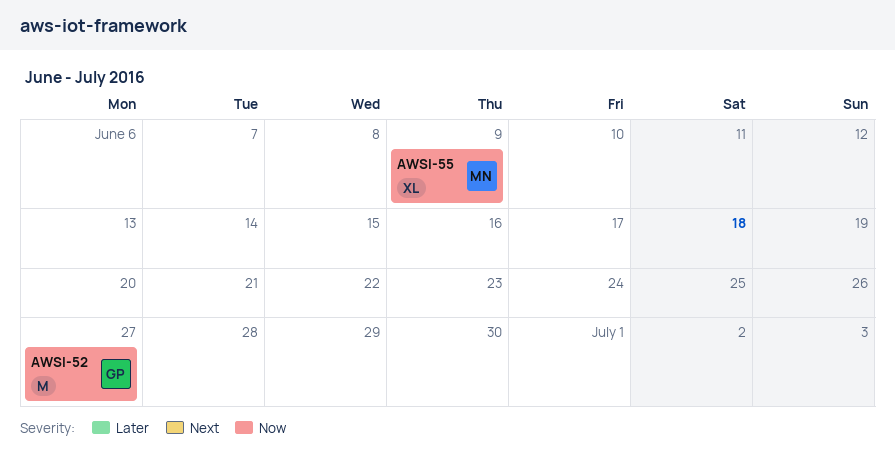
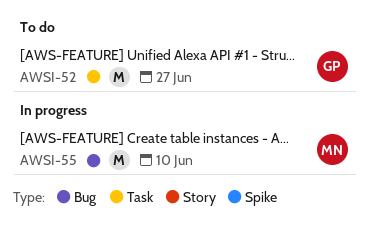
AWSI-55, estimate: XL -> M
AWSI-55, due: Jun 9 -> Jun 10

